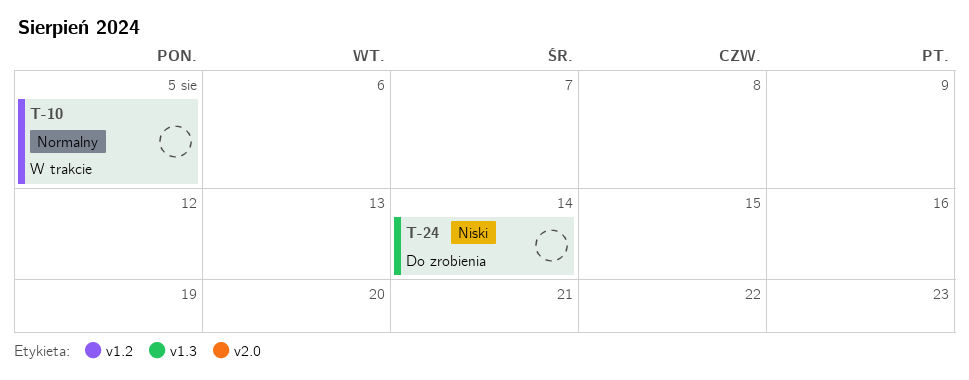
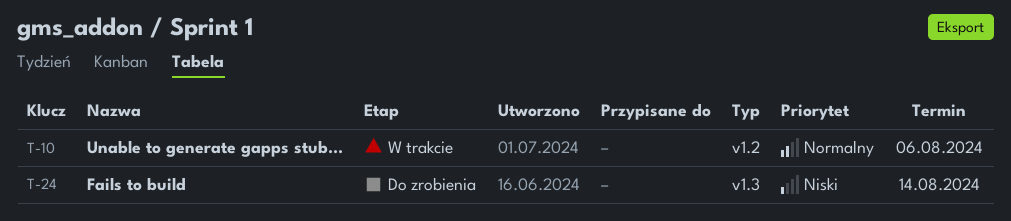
T-10, due: Aug 5 -> Aug 6

